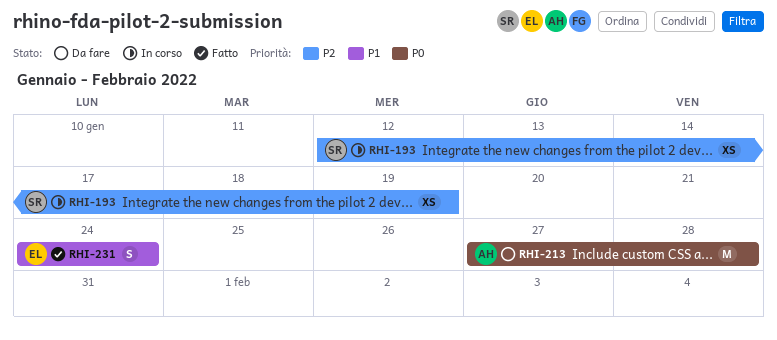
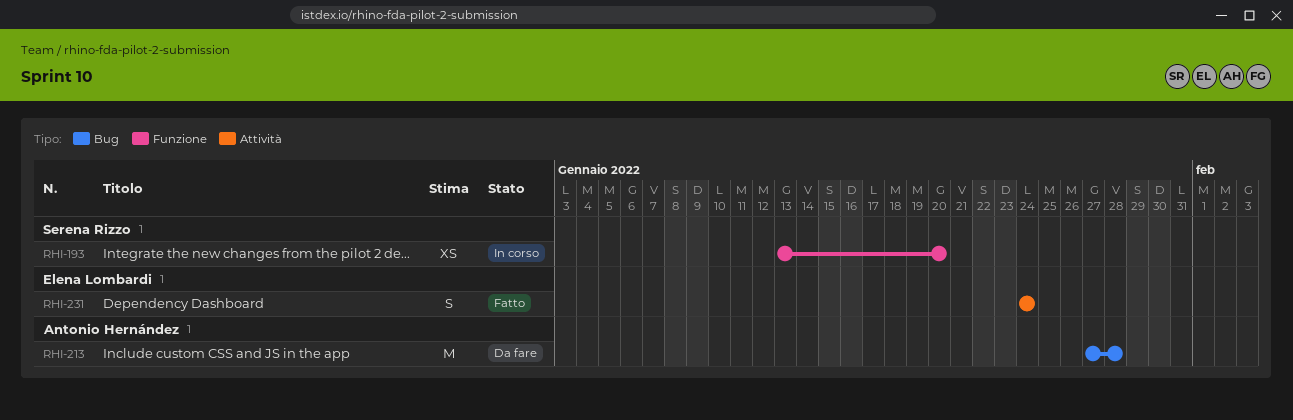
RHI-193, start: Jan 12 -> Jan 13
RHI-193, due: Jan 19 -> Jan 20

